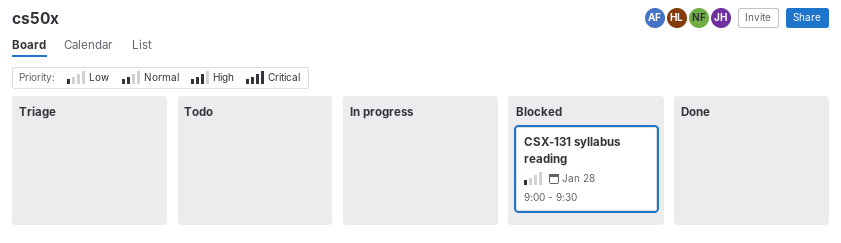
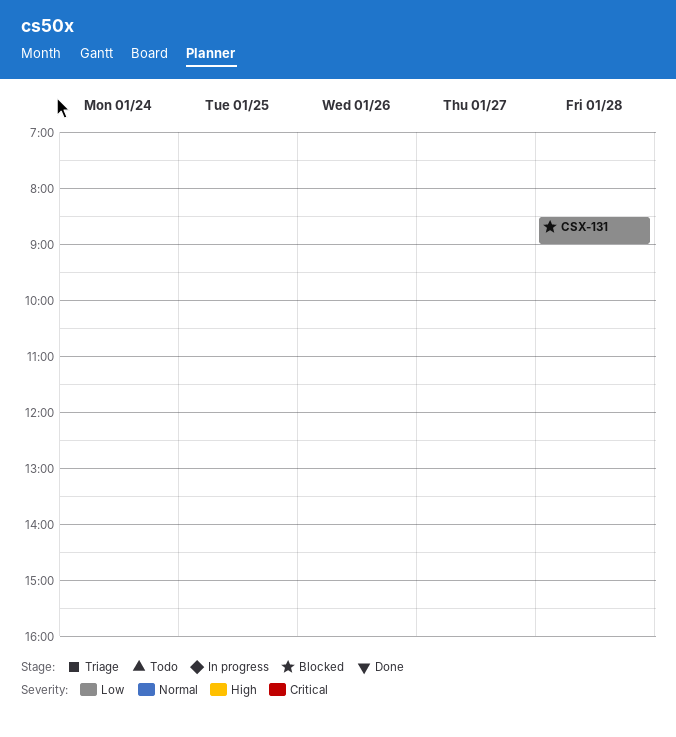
CSX-131, begins: 09:00 -> 08:30
CSX-131, ends: 09:30 -> 09:00

